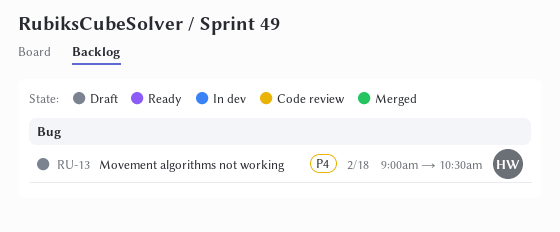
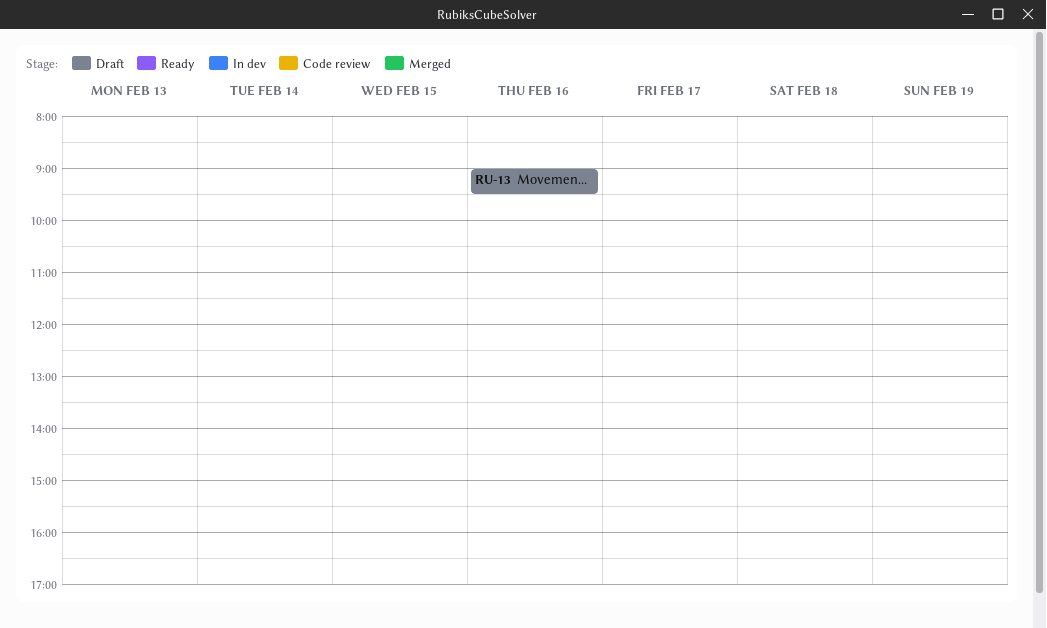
RU-13, day: Feb 18 -> Feb 16
RU-13, ends: 10:30 -> 09:30

